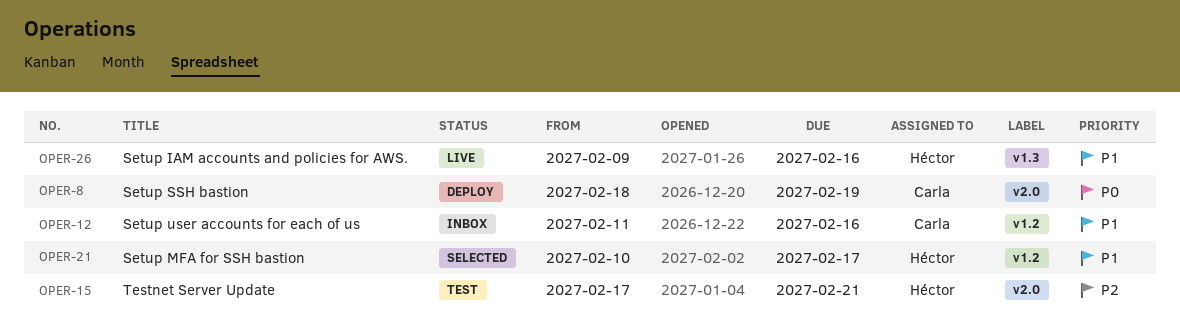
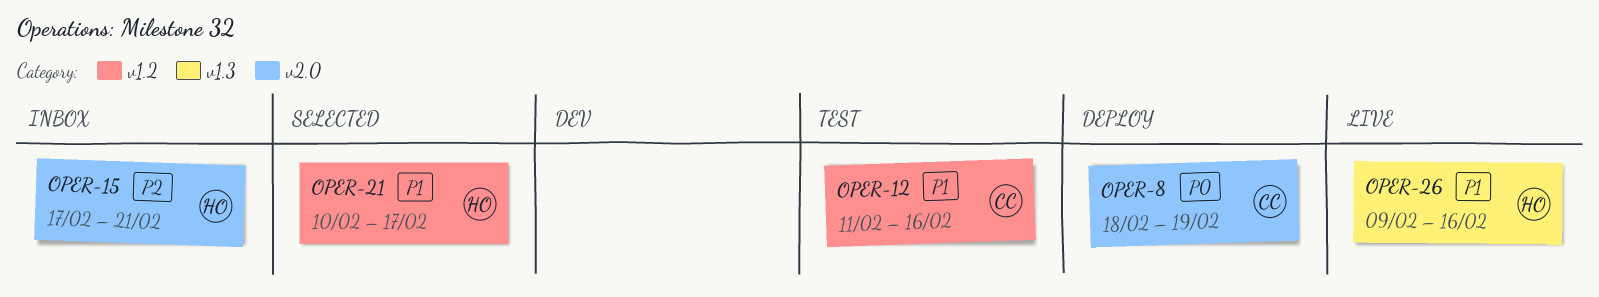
OPER-12, status: Inbox -> Test
OPER-15, status: Test -> Inbox

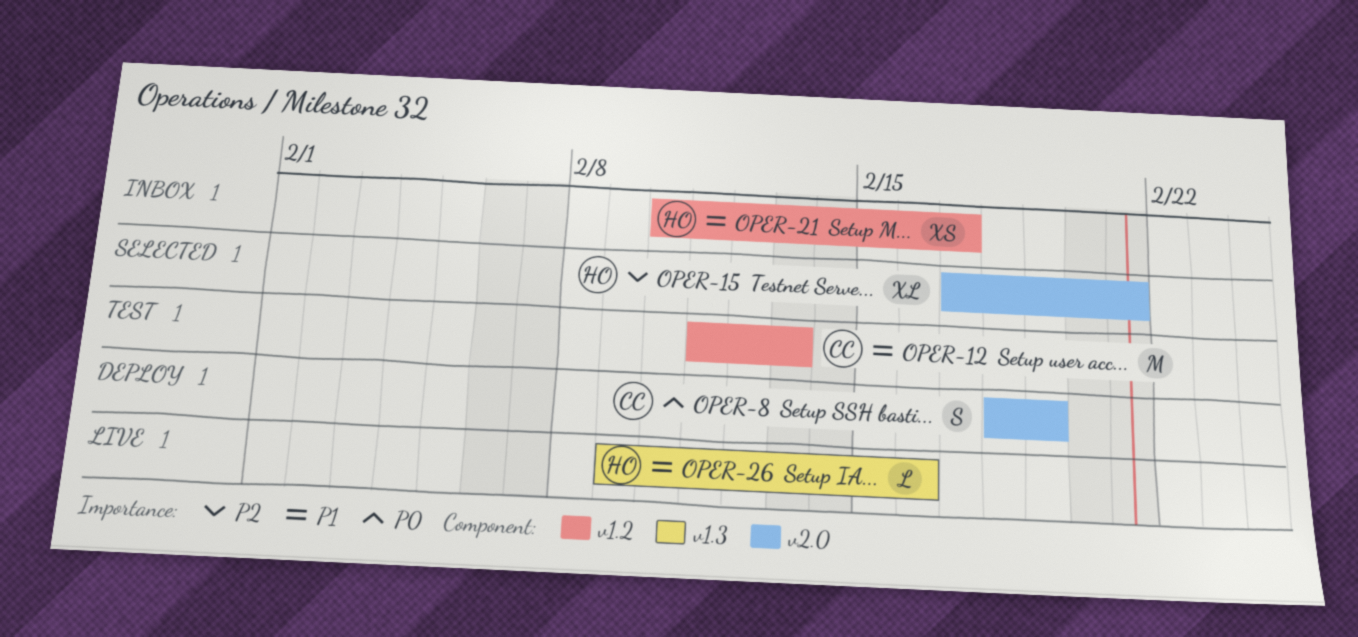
OPER-12, due: Feb 16 -> Feb 13
OPER-15, status: Inbox -> Selected
OPER-21, status: Selected -> Inbox

